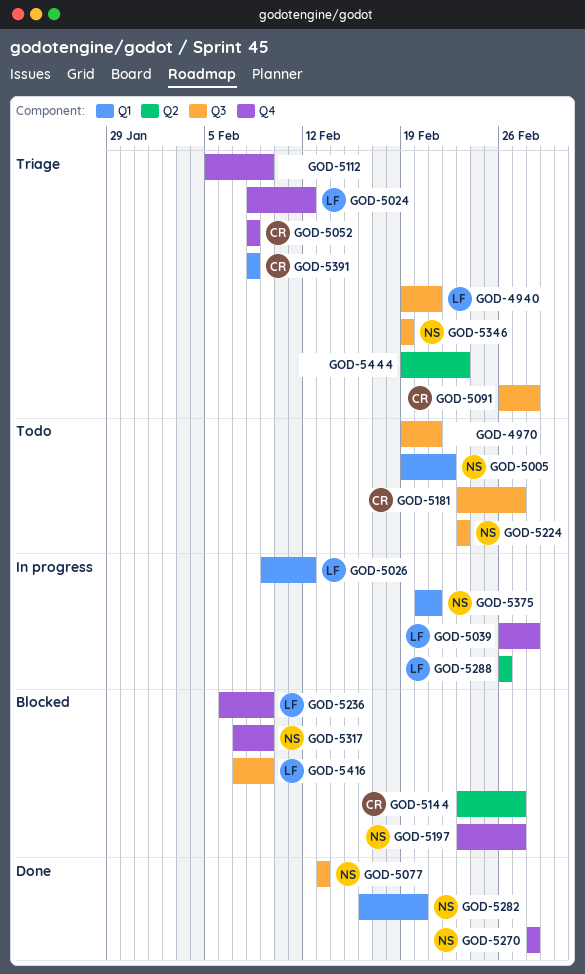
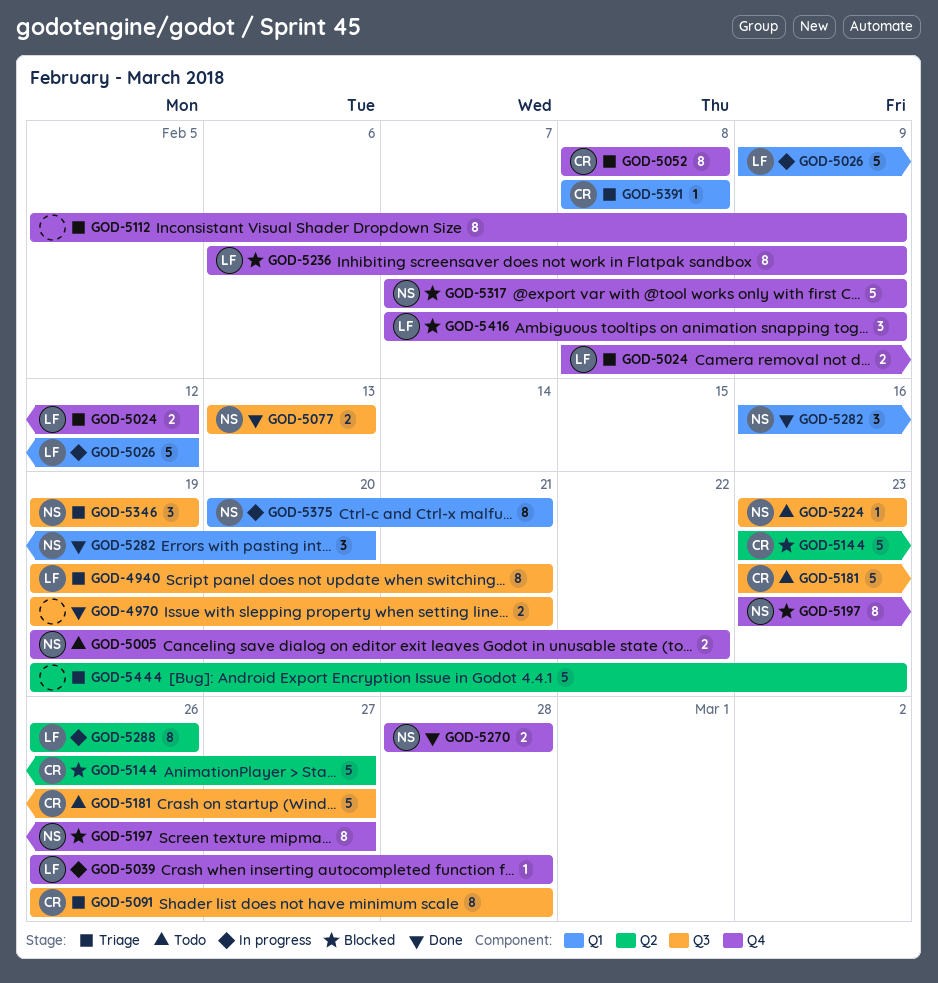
GOD-4970, status: Todo -> Done
GOD-5005, label: Q1 -> Q4
GOD-5416, label: Q3 -> Q4

